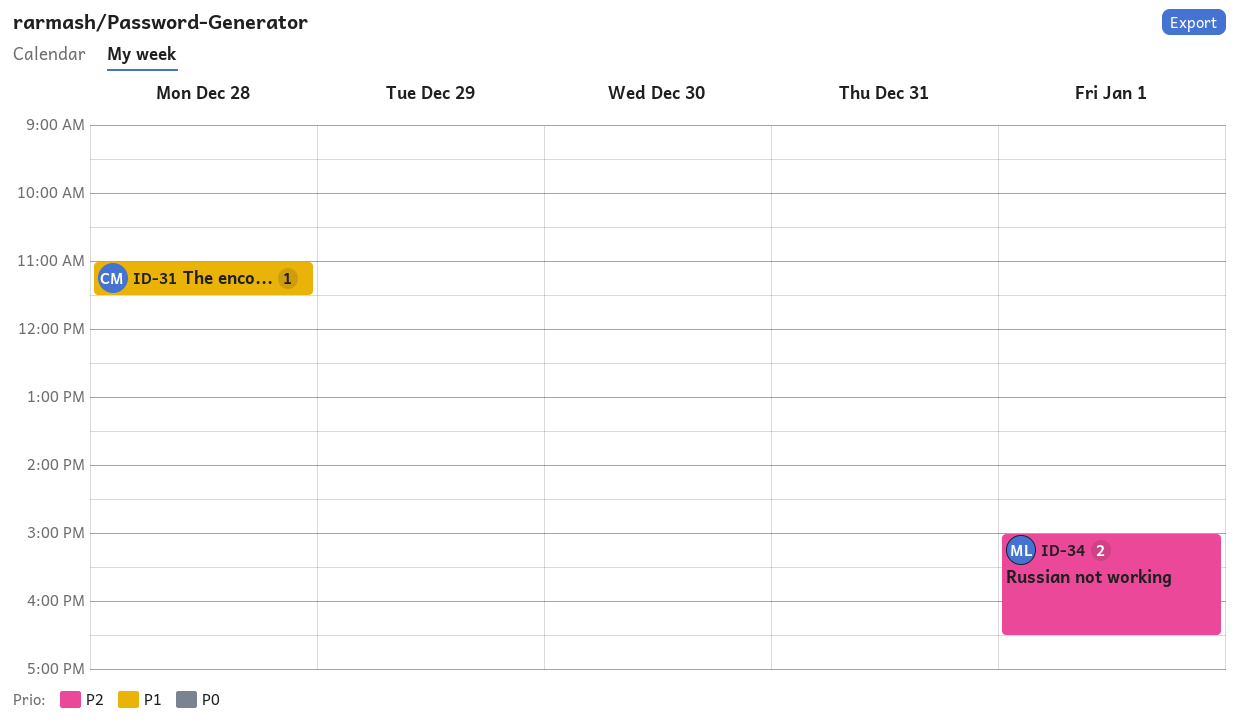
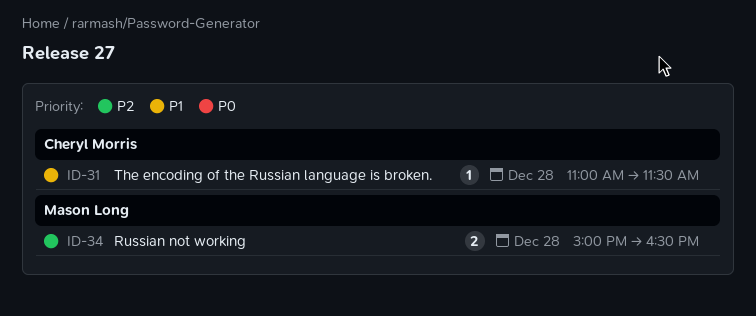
ID-34, day: Jan 1 -> Dec 28

